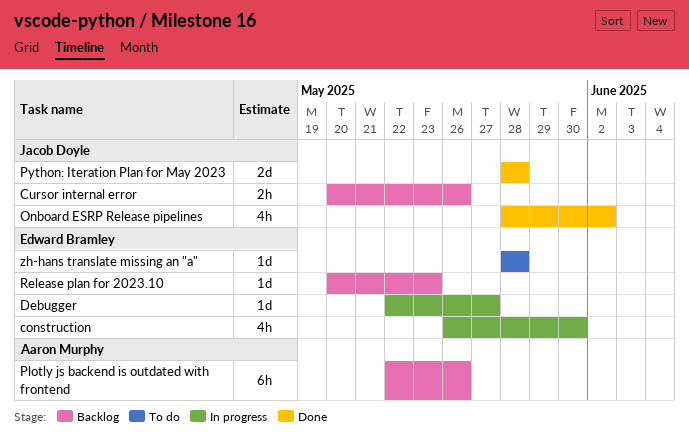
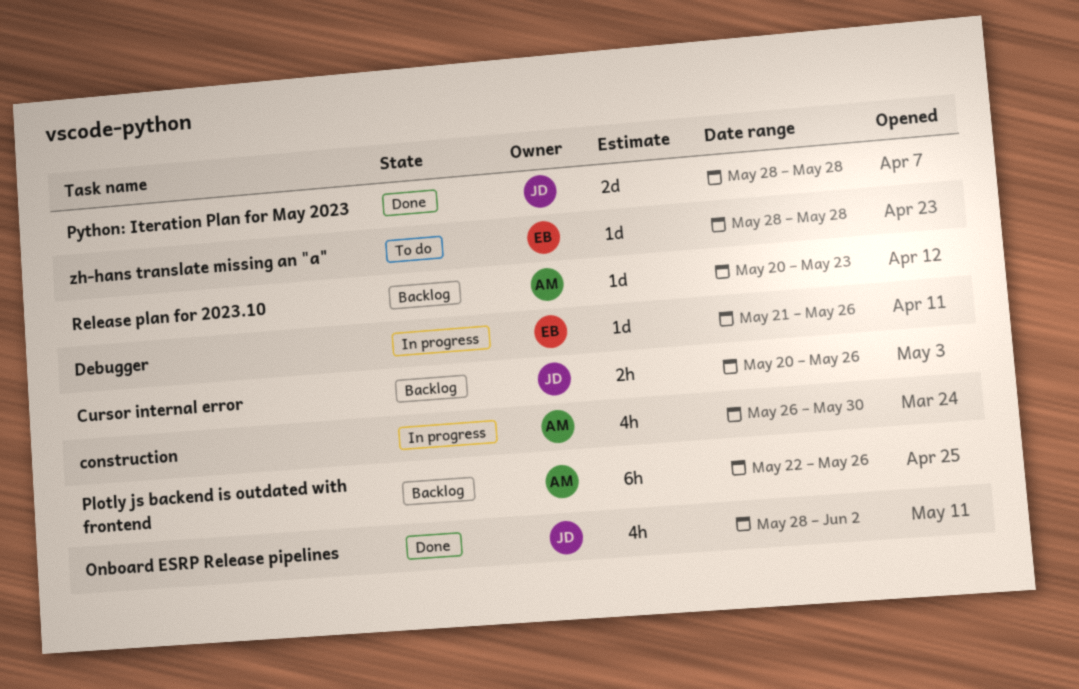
construction, owner: Edward Bramley -> Aaron Murphy
Debugger, start: May 22 -> May 21
Debugger, due: May 27 -> May 26
Release plan for 2023.10, owner: Edward Bramley -> Aaron Murphy

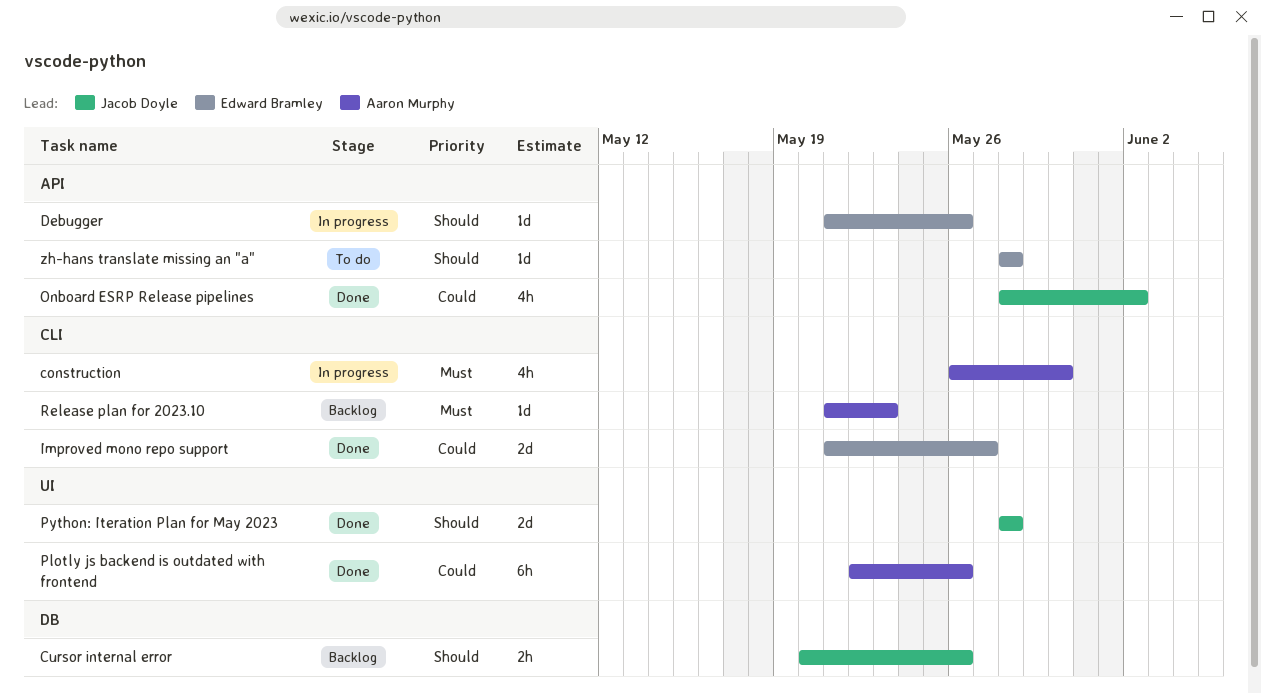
Improved mono repo support: none -> present
Plotly js backend is outdated with frontend, status: Backlog -> Done
Release plan for 2023.10, start: May 20 -> May 21

